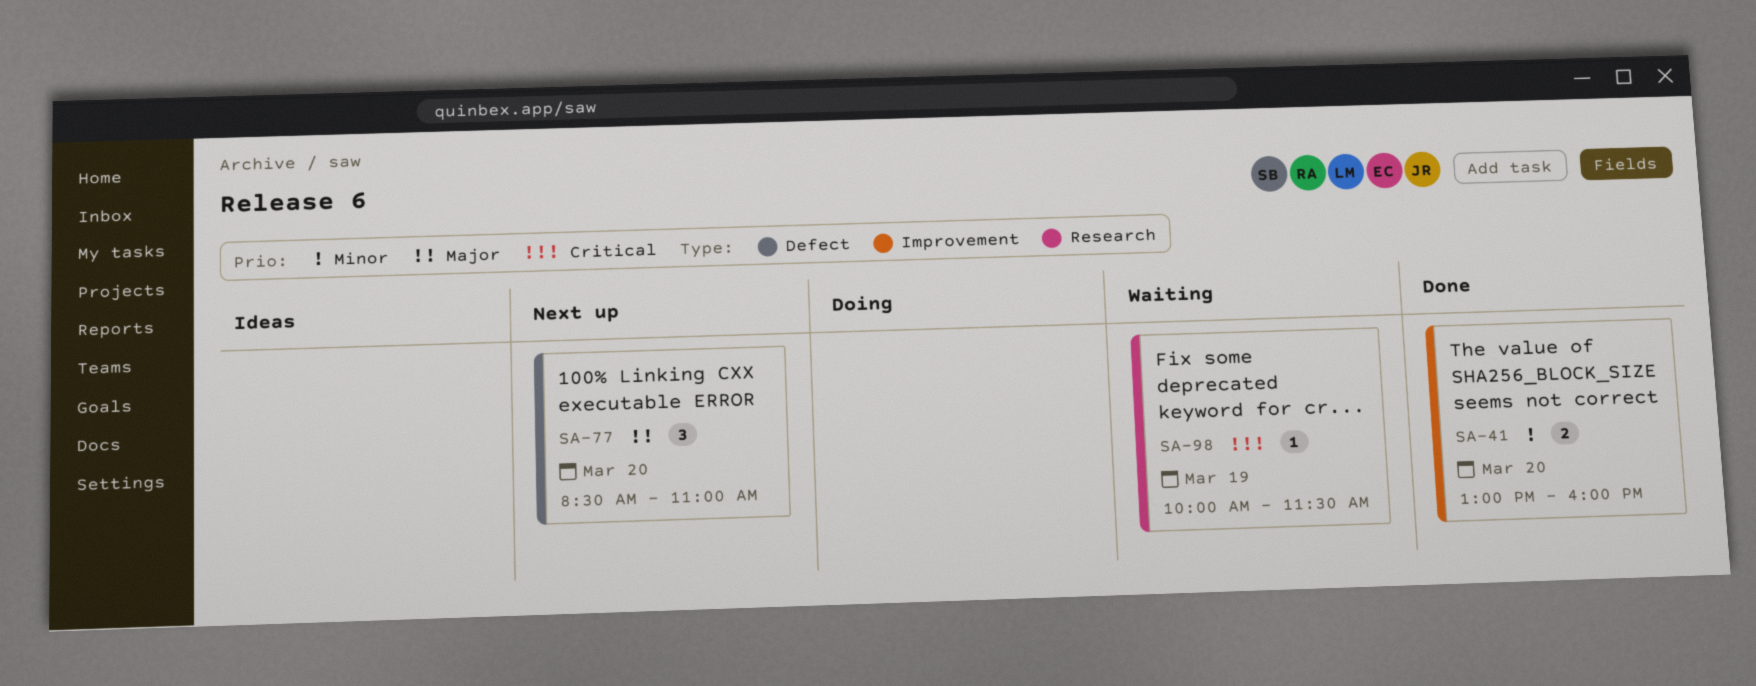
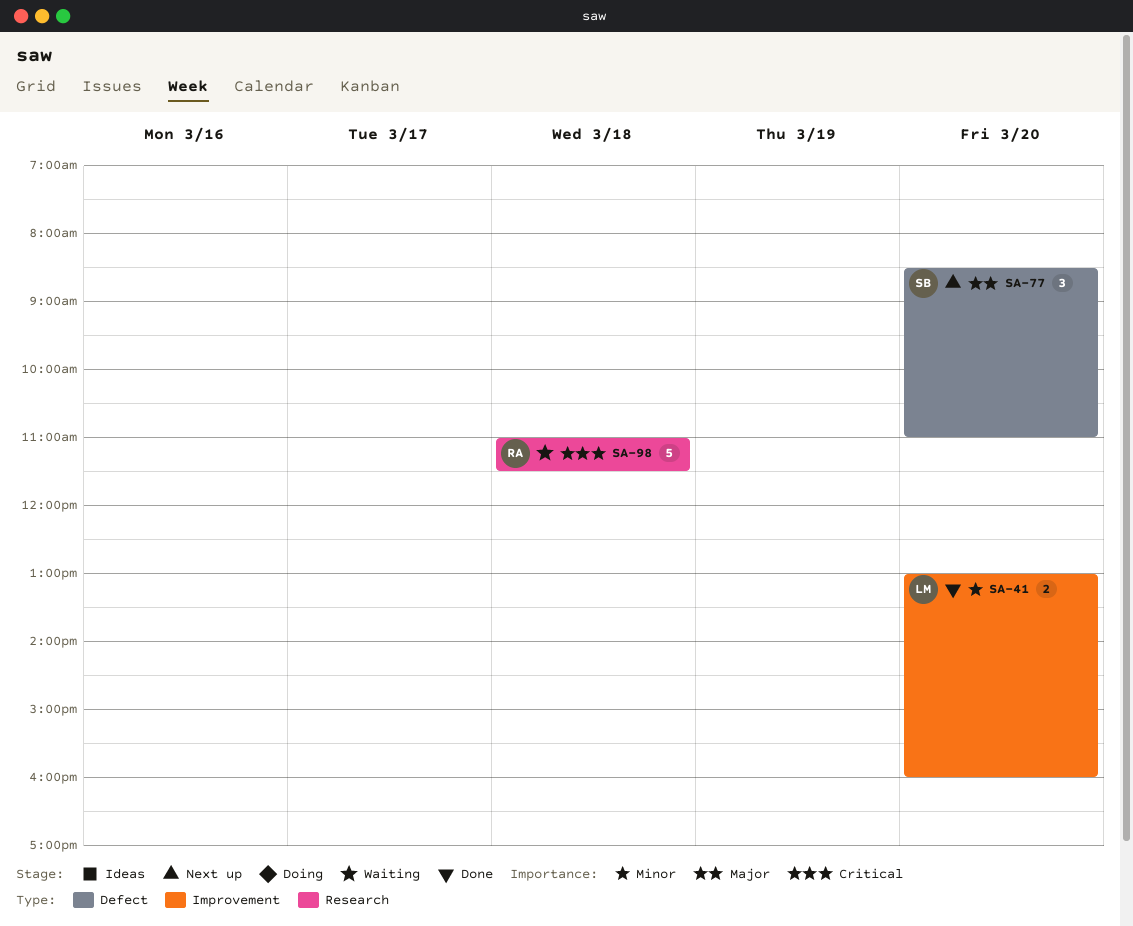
SA-98, estimate: 1 -> 5
SA-98, day: Mar 19 -> Mar 18
SA-98, begins: 10:00 -> 11:00

